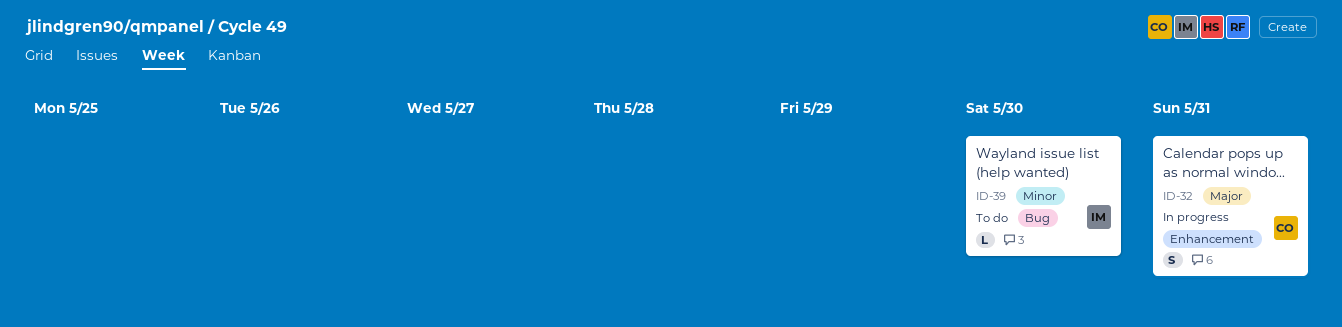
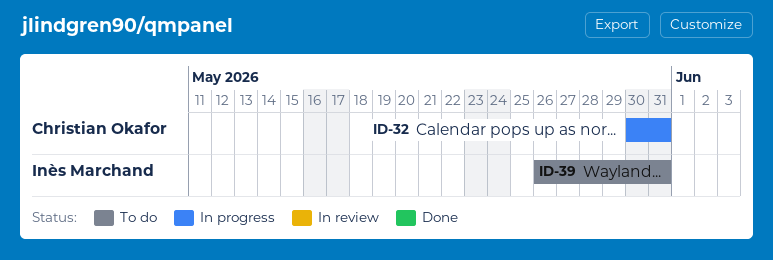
ID-39, due: May 30 -> May 31

